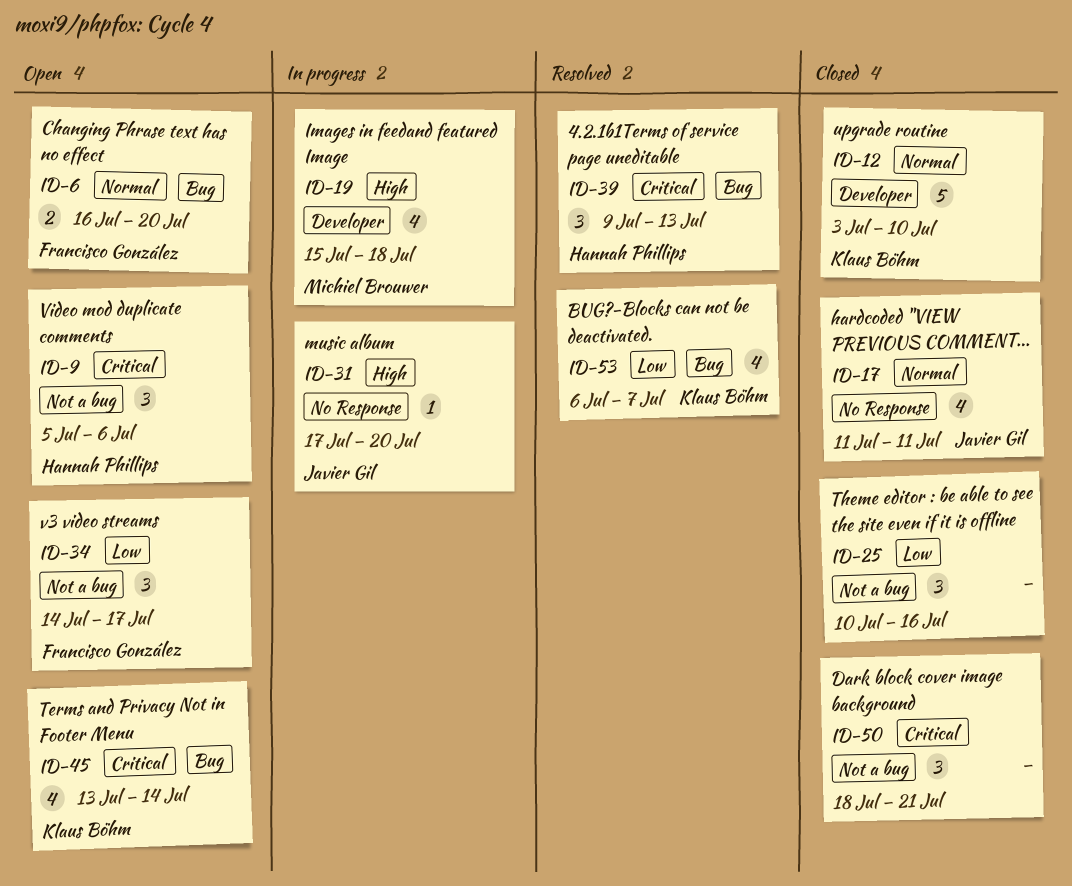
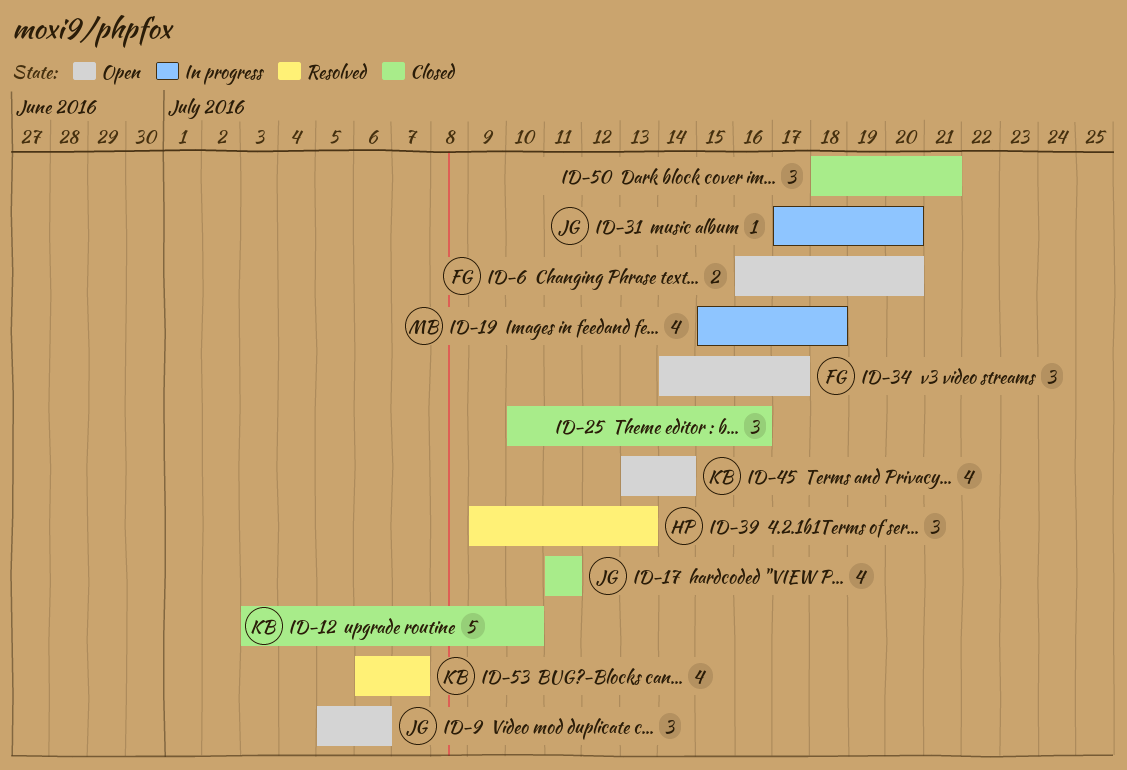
ID-9, owner: Hannah Phillips -> Javier Gil

